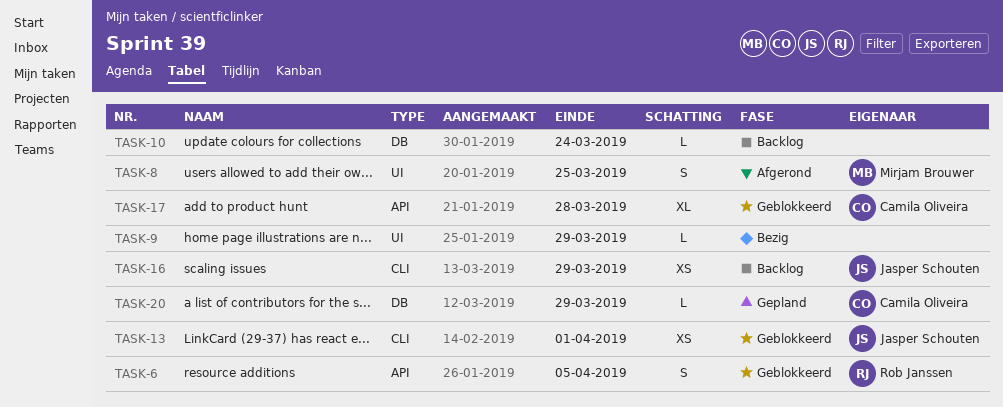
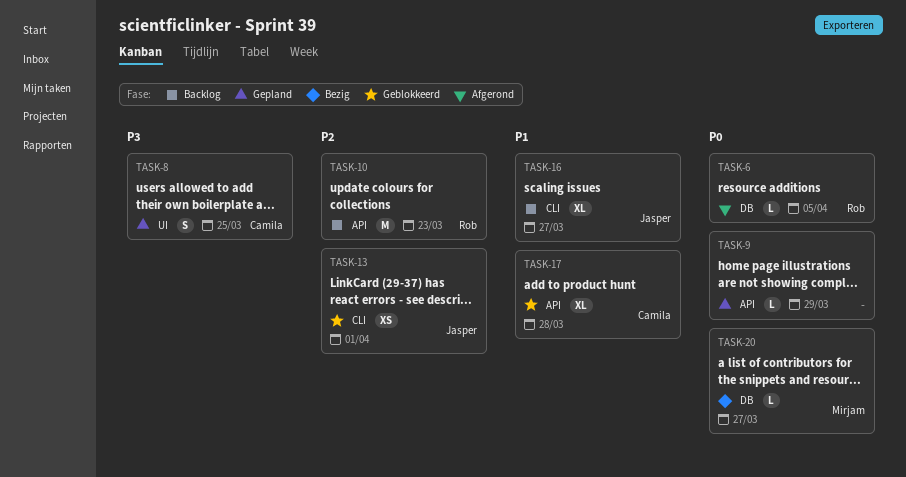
TASK-6, status: Geblokkeerd -> Afgerond
TASK-6, label: API -> DB
TASK-6, estimate: S -> L
TASK-8, status: Afgerond -> Gepland
TASK-8, owner: Mirjam Brouwer -> Camila Oliveira
TASK-9, status: Bezig -> Gepland
TASK-9, label: UI -> API
TASK-10, owner: none -> Rob Janssen
TASK-10, label: DB -> API
TASK-10, estimate: L -> M
TASK-10, due: Mar 24 -> Mar 23
TASK-16, estimate: XS -> XL
TASK-16, due: Mar 29 -> Mar 27
TASK-20, status: Gepland -> Bezig
TASK-20, owner: Camila Oliveira -> Mirjam Brouwer
TASK-20, due: Mar 29 -> Mar 27

